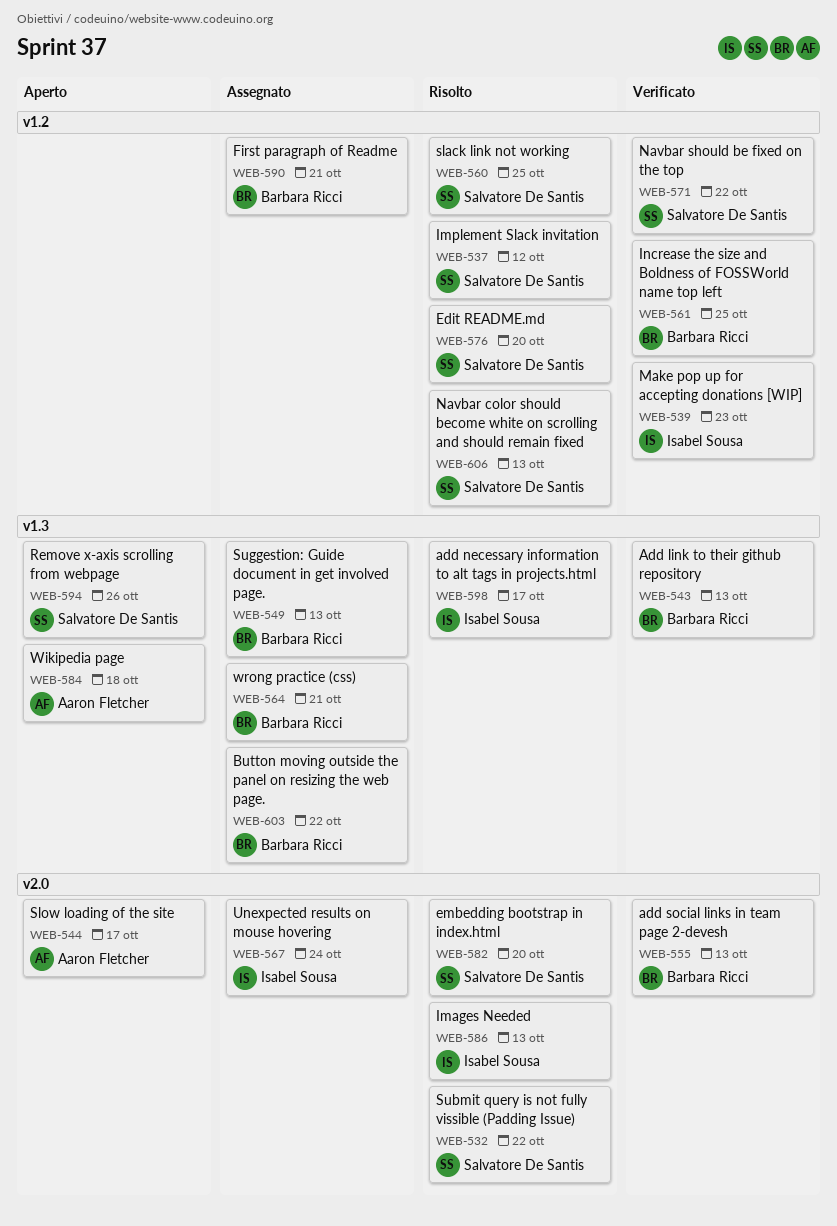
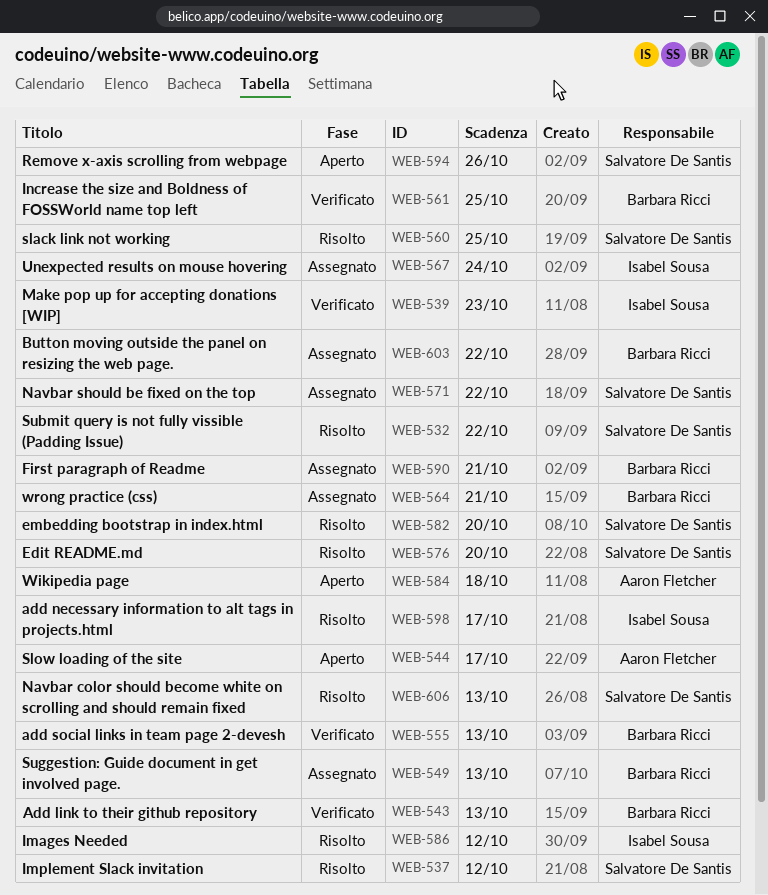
WEB-571, status: Verificato -> Assegnato
WEB-586, due: Oct 13 -> Oct 12

